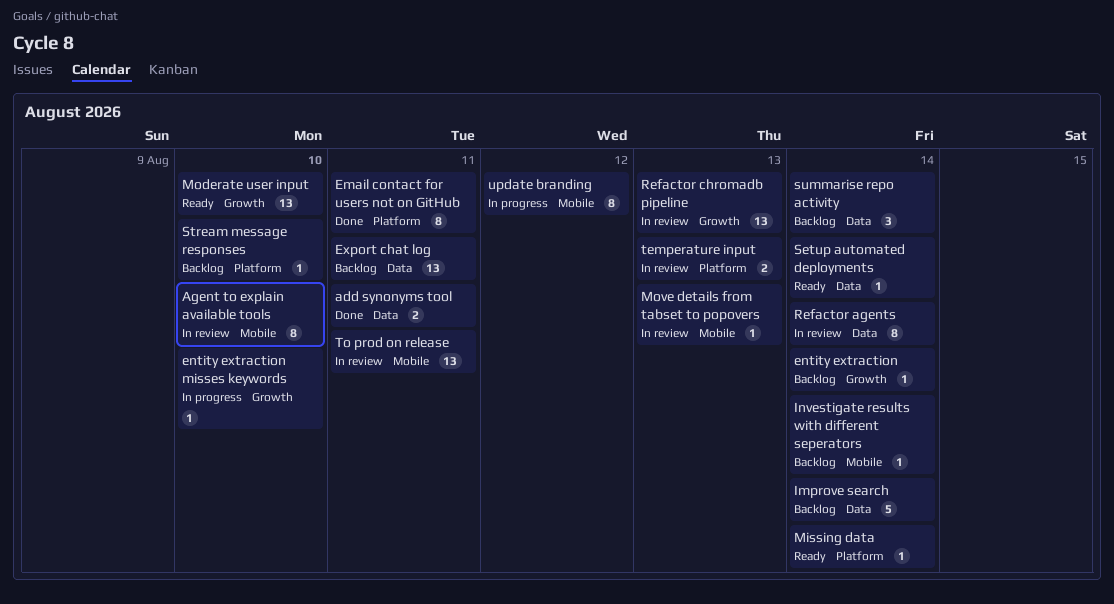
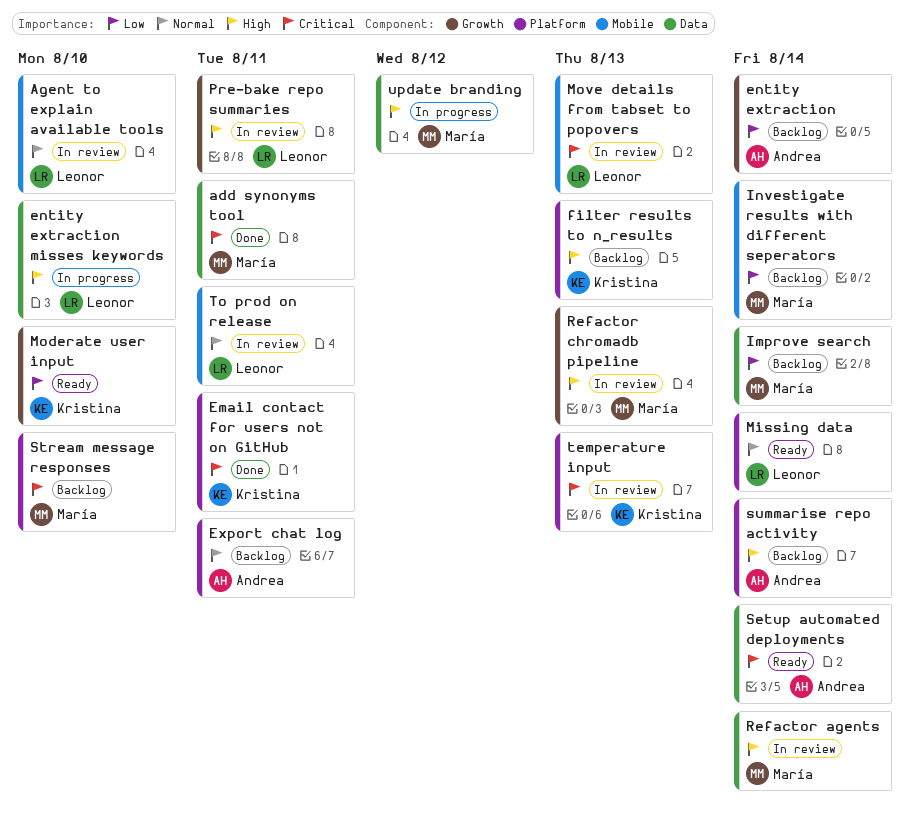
entity extraction misses keywords, label: Growth -> Data
Export chat log, label: Data -> Platform
filter results to n_results: none -> present
Pre-bake repo summaries: none -> present
summarise repo activity, label: Data -> Platform
update branding, label: Mobile -> Data

